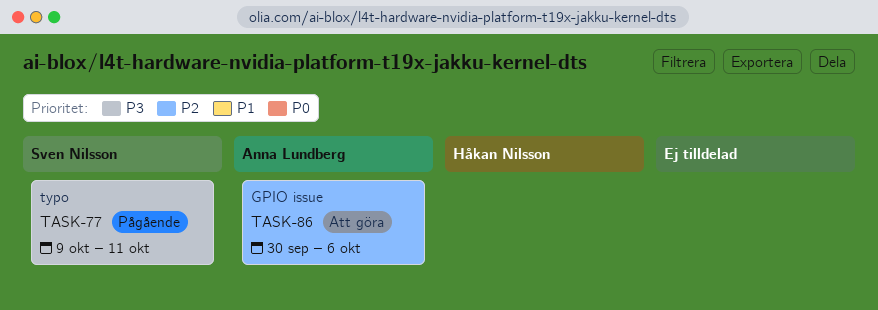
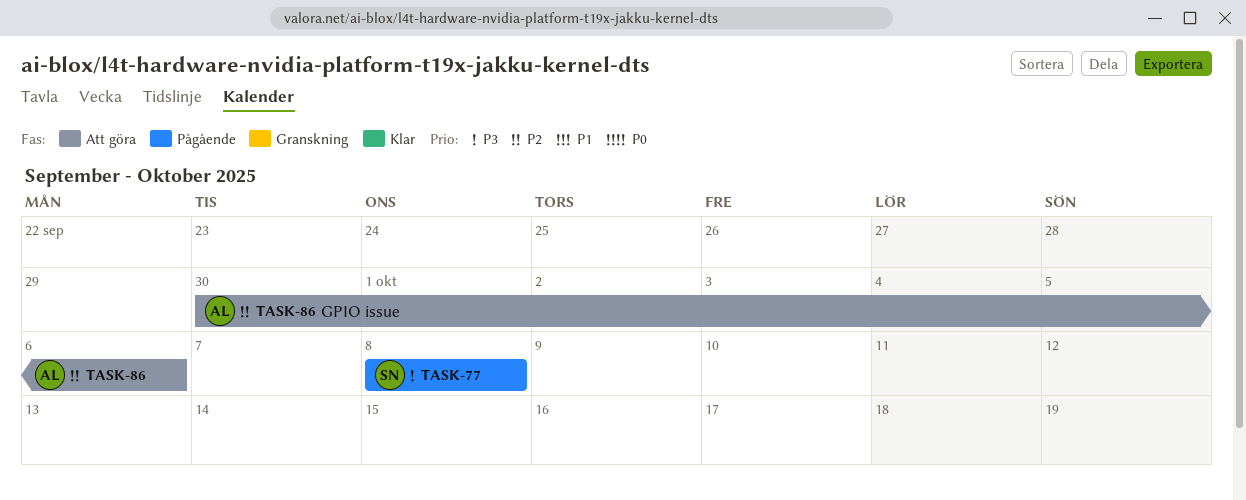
TASK-77, start: Oct 9 -> Oct 8
TASK-77, due: Oct 11 -> Oct 8

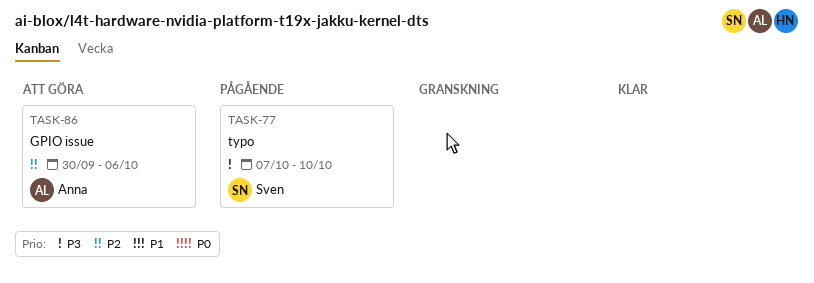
TASK-77, start: Oct 8 -> Oct 7
TASK-77, due: Oct 8 -> Oct 10

